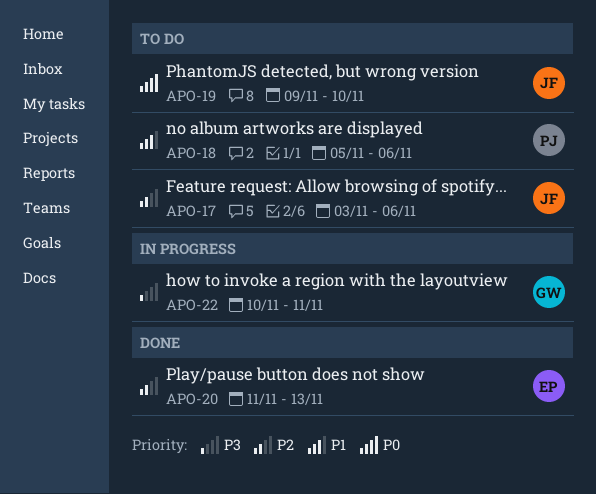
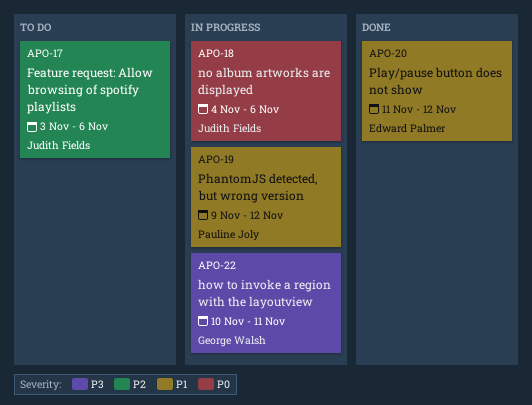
APO-18, status: To do -> In progress
APO-18, owner: Pauline Joly -> Judith Fields
APO-18, priority: P1 -> P0
APO-18, start: Nov 5 -> Nov 4
APO-19, status: To do -> In progress
APO-19, owner: Judith Fields -> Pauline Joly
APO-19, priority: P0 -> P1
APO-19, due: Nov 10 -> Nov 12
APO-20, priority: P2 -> P1
APO-20, due: Nov 13 -> Nov 12

